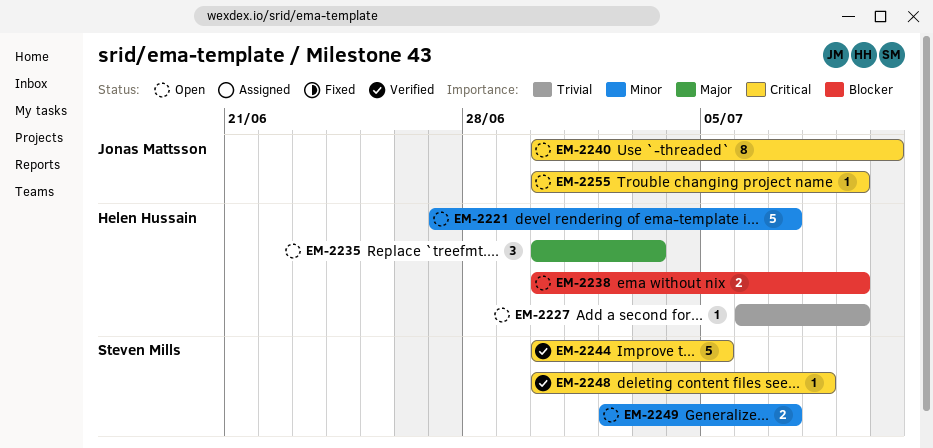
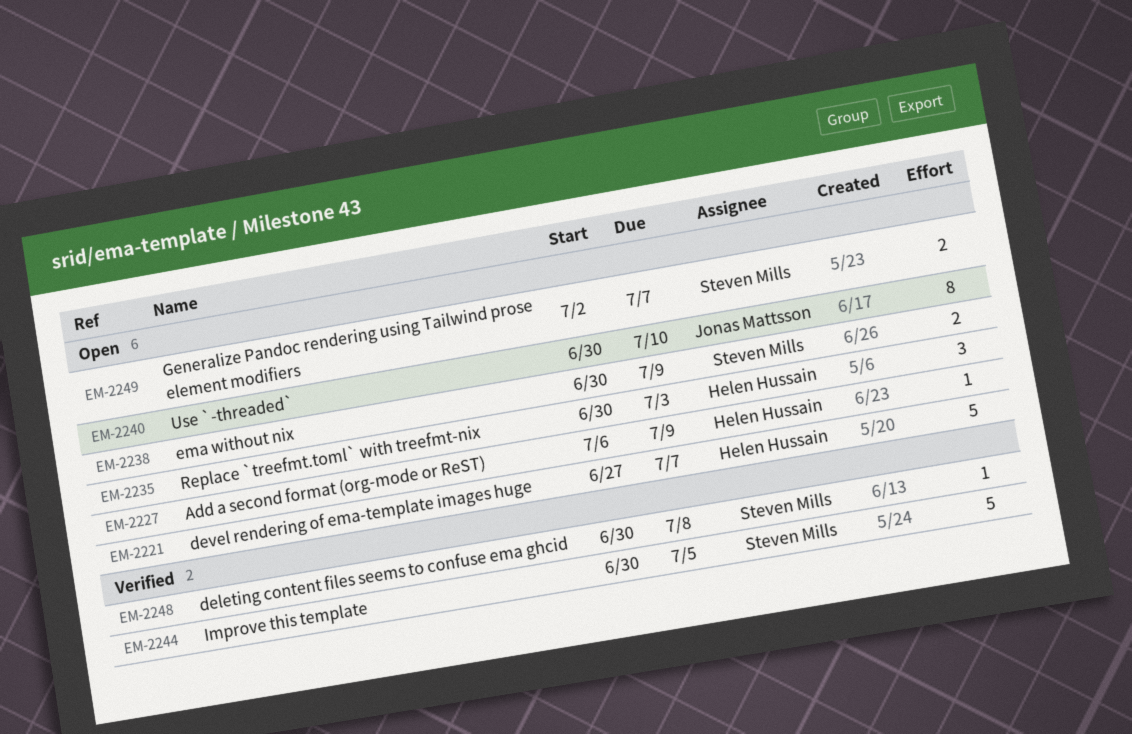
EM-2238, owner: Helen Hussain -> Steven Mills
EM-2255: present -> none

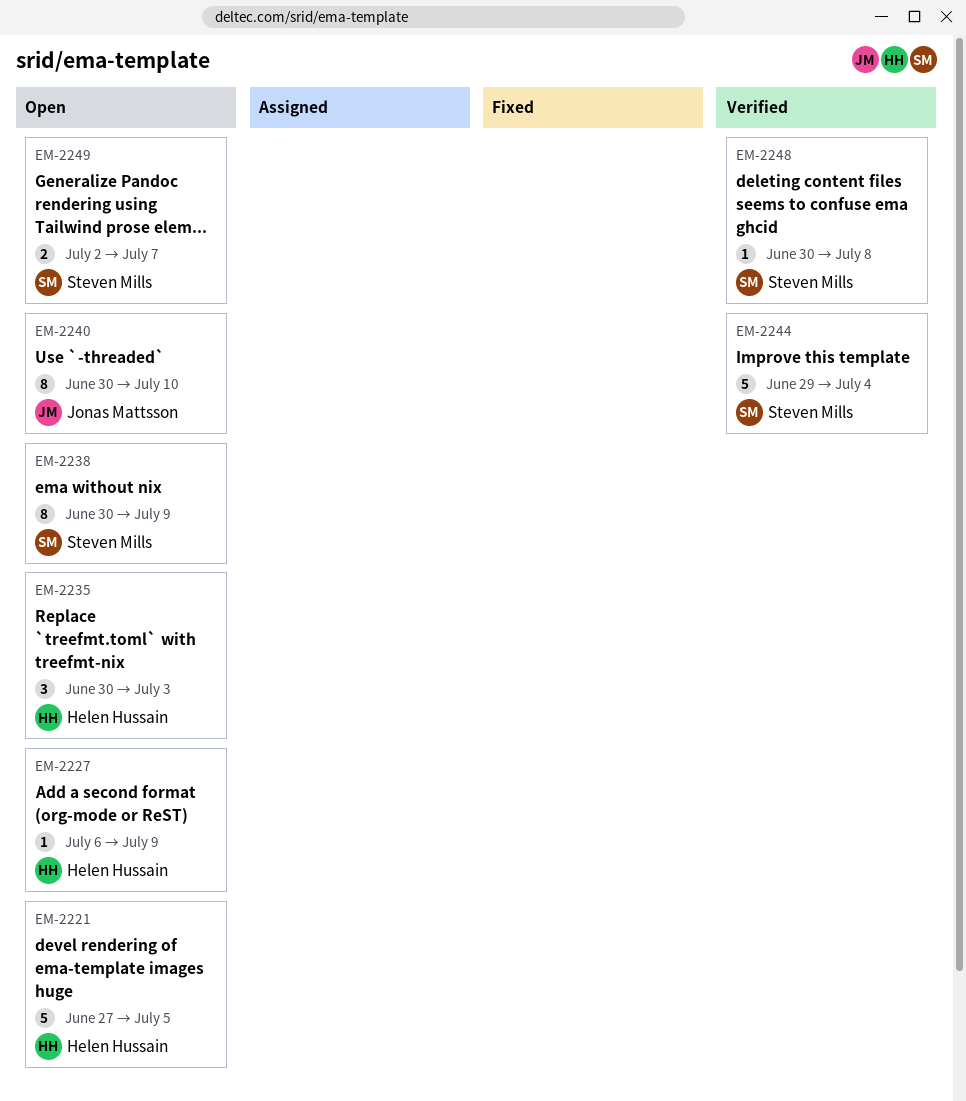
EM-2221, due: Jul 7 -> Jul 5
EM-2238, estimate: 2 -> 8
EM-2244, start: Jun 30 -> Jun 29
EM-2244, due: Jul 5 -> Jul 4

